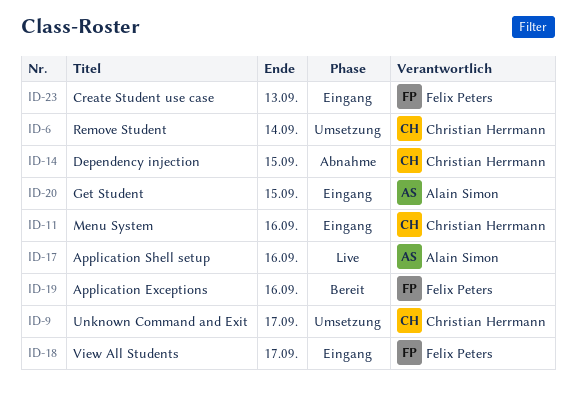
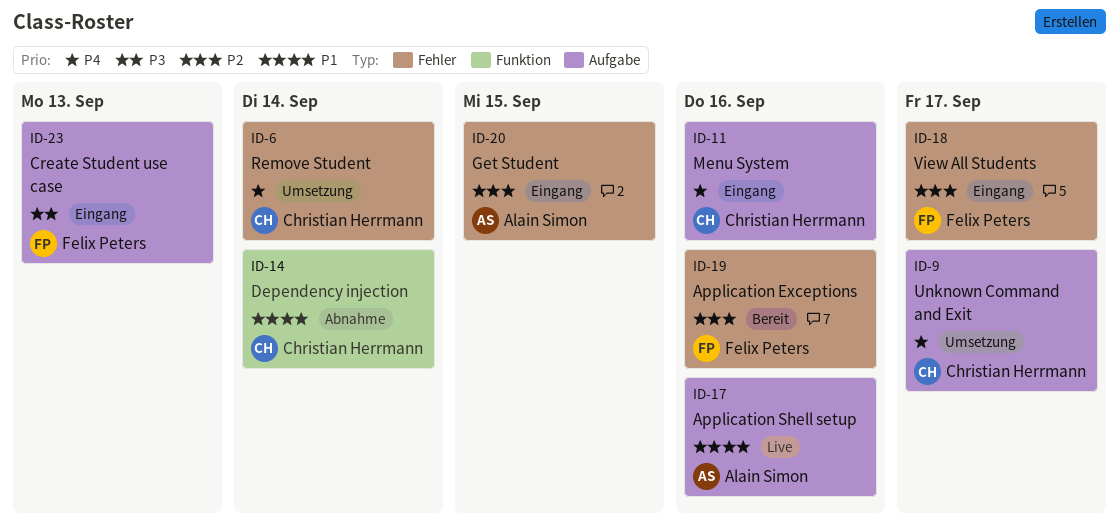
ID-14, due: Sep 15 -> Sep 14

